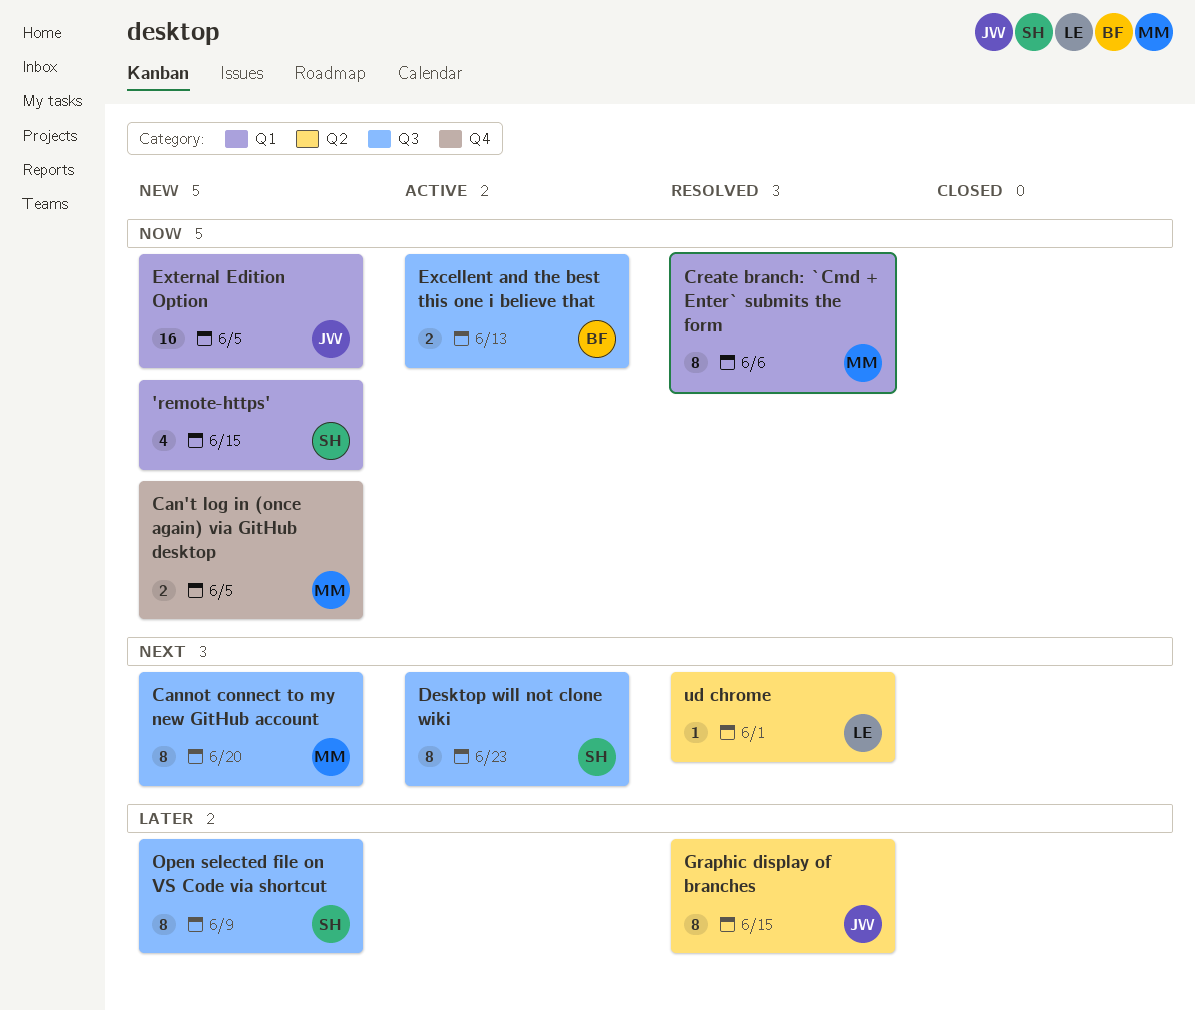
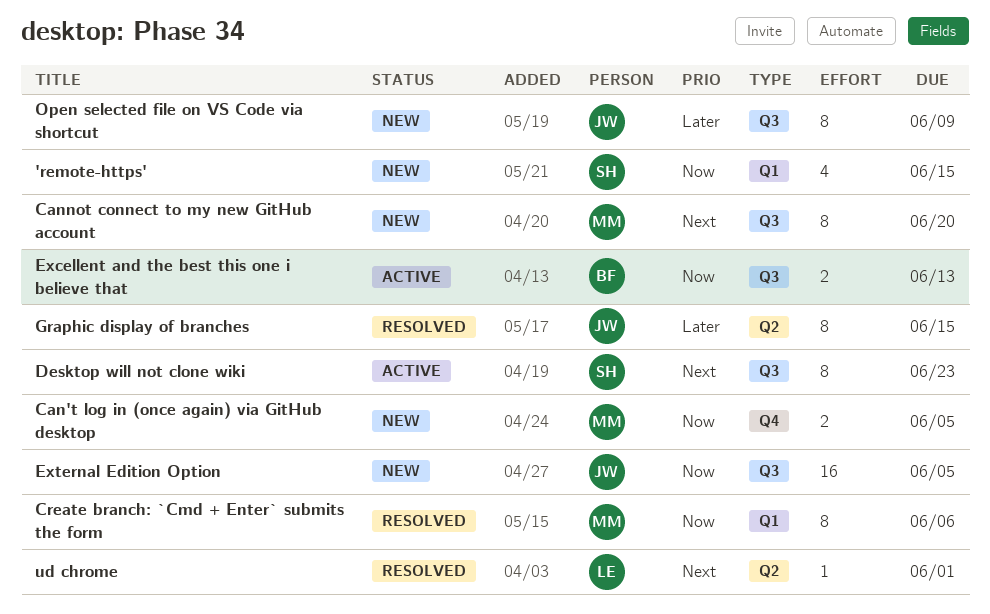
External Edition Option, label: Q1 -> Q3
Open selected file on VS Code via shortcut, owner: SH -> JW

